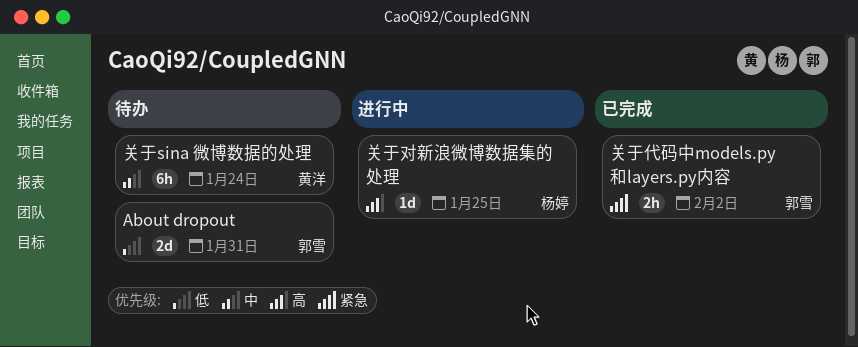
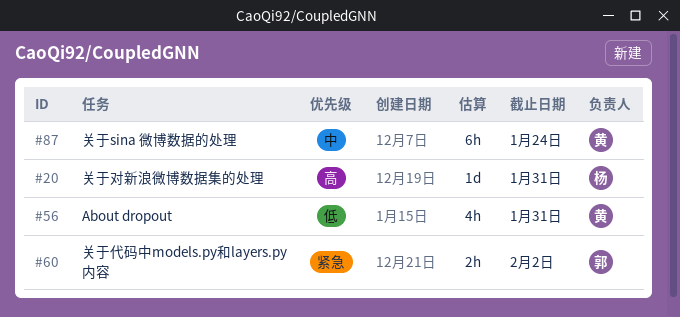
About dropout, owner: 郭雪 -> 黄洋
About dropout, estimate: 2d -> 4h
关于对新浪微博数据集的处理, due: Jan 25 -> Jan 31

